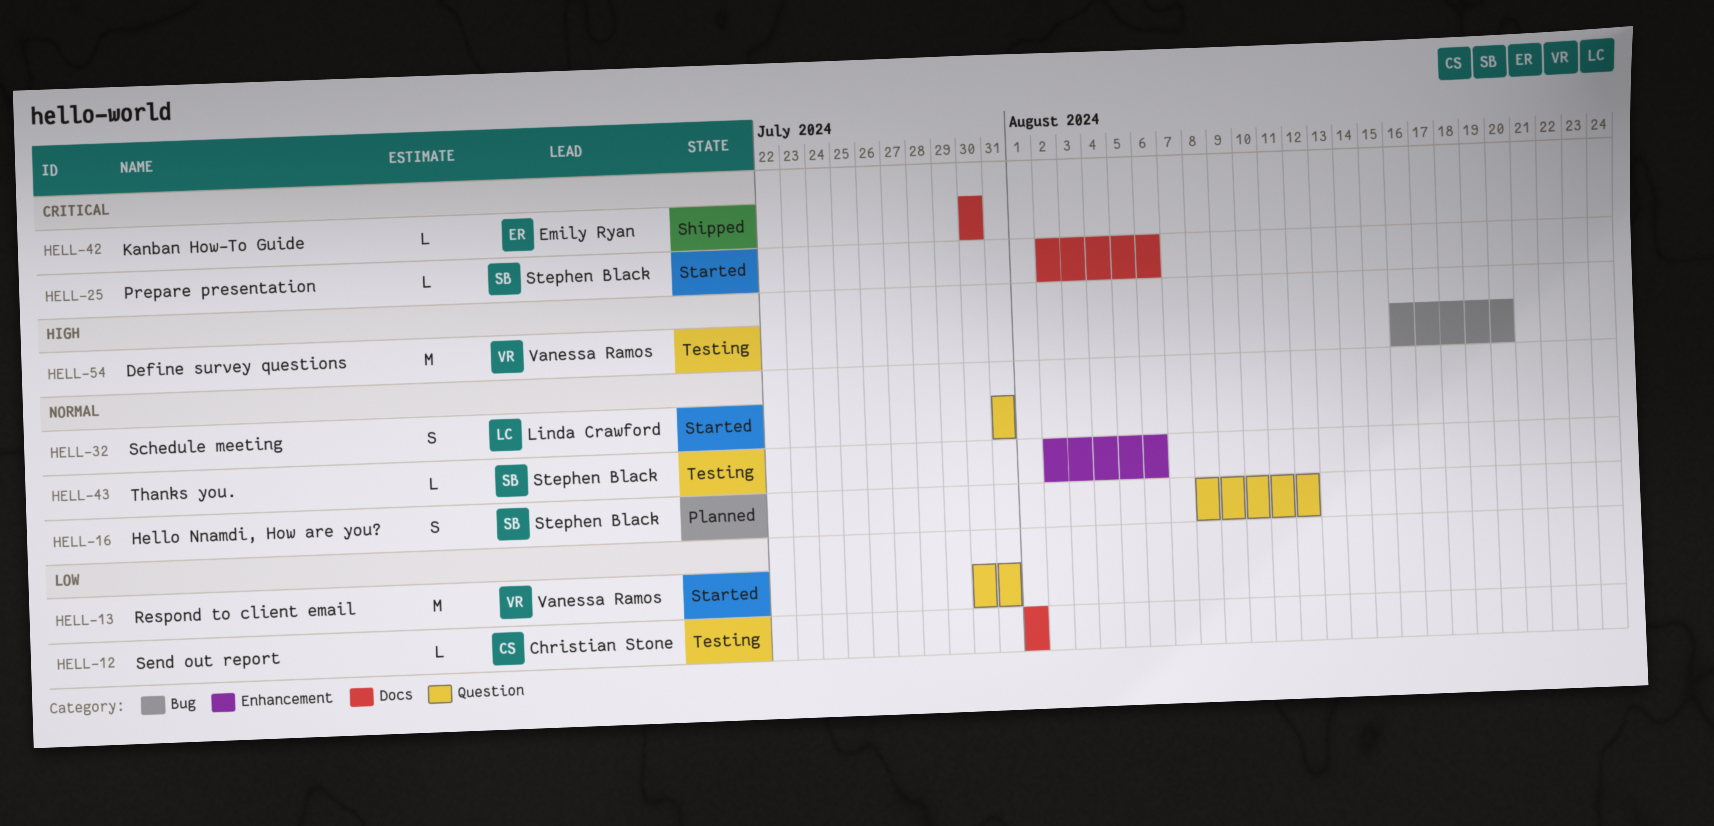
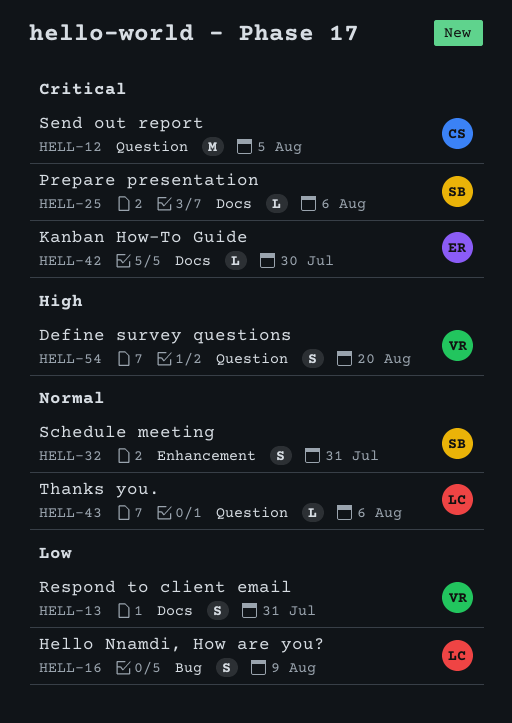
HELL-12, priority: Low -> Critical
HELL-12, label: Docs -> Question
HELL-12, estimate: L -> M
HELL-12, due: Aug 1 -> Aug 5
HELL-13, label: Question -> Docs
HELL-13, estimate: M -> S
HELL-16, owner: Stephen Black -> Linda Crawford
HELL-16, priority: Normal -> Low
HELL-16, label: Question -> Bug
HELL-16, due: Aug 12 -> Aug 9
HELL-32, owner: Linda Crawford -> Stephen Black
HELL-32, label: Question -> Enhancement
HELL-43, owner: Stephen Black -> Linda Crawford
HELL-43, label: Enhancement -> Question
HELL-54, label: Bug -> Question
HELL-54, estimate: M -> S

